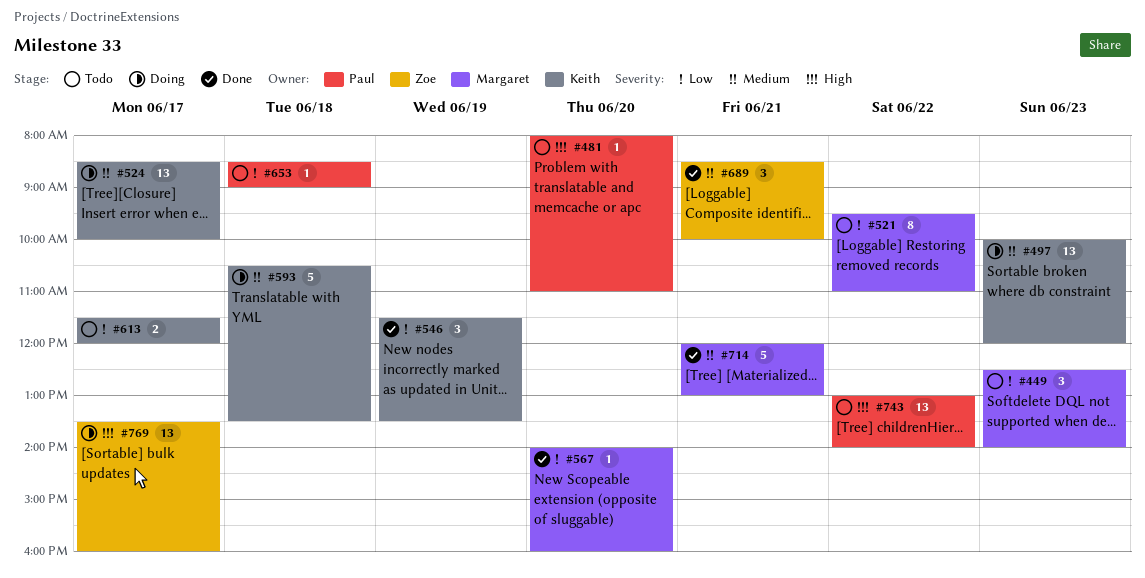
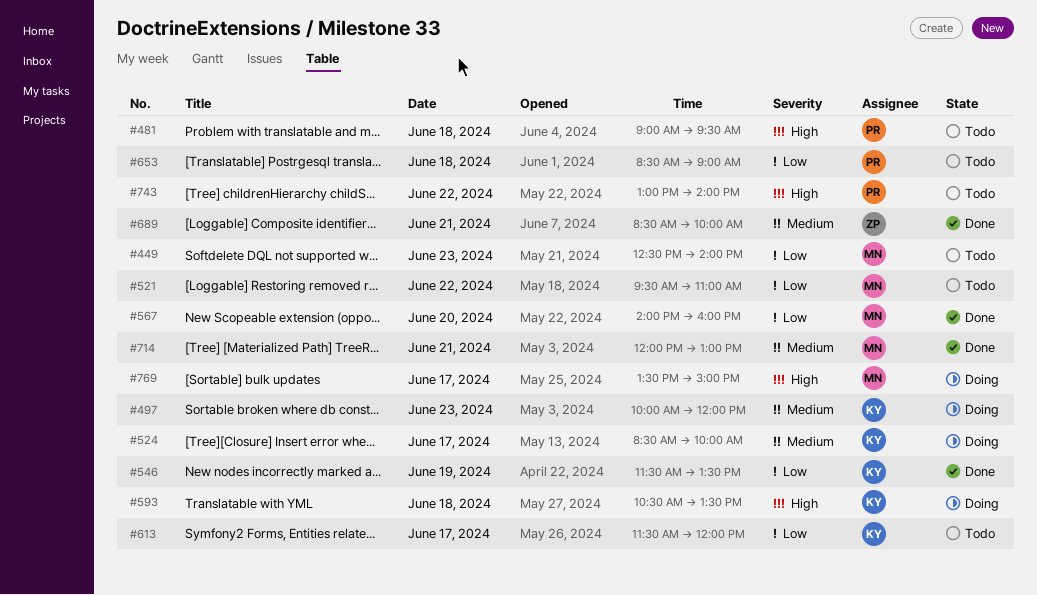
#481, day: Jun 20 -> Jun 18
#481, begins: 08:00 -> 09:00
#481, ends: 11:00 -> 09:30
#593, priority: Medium -> High
#769, owner: Zoe -> Margaret
#769, ends: 16:00 -> 15:00

